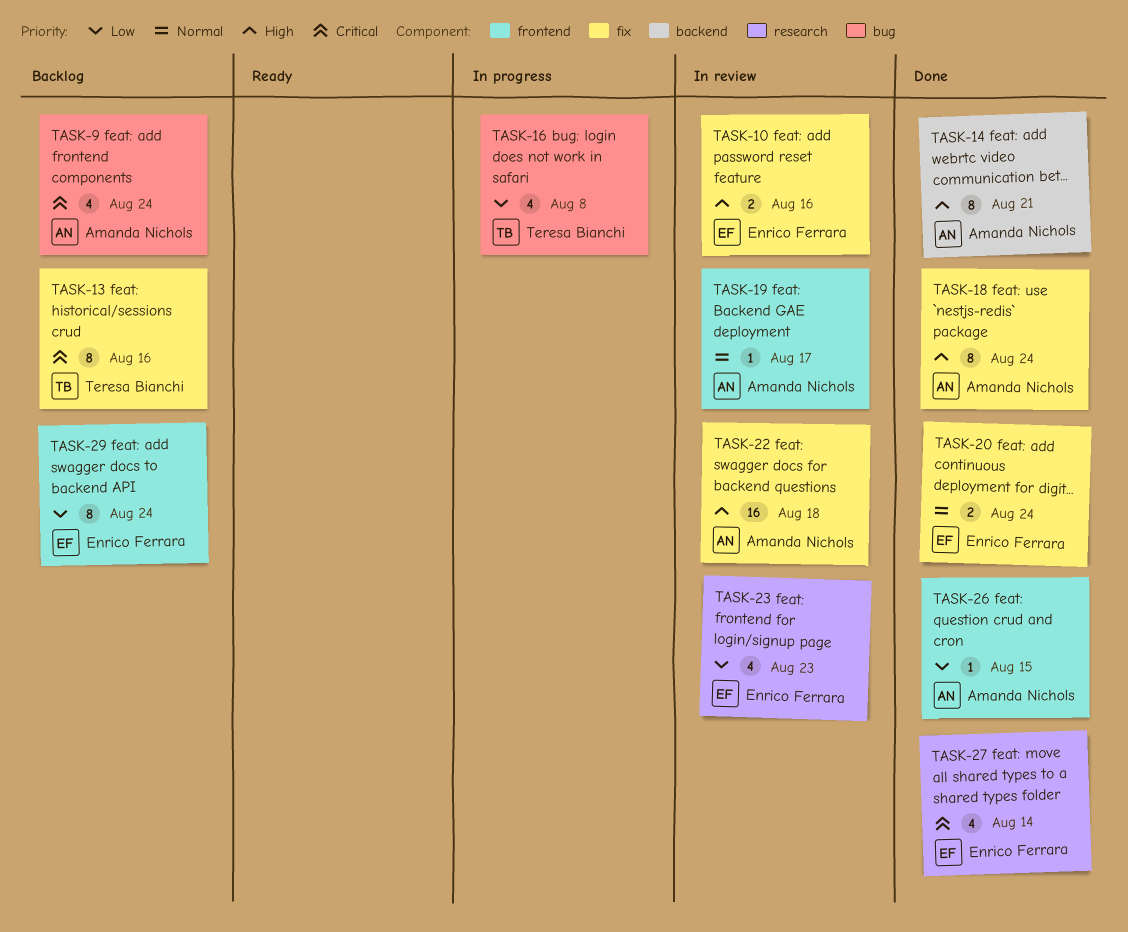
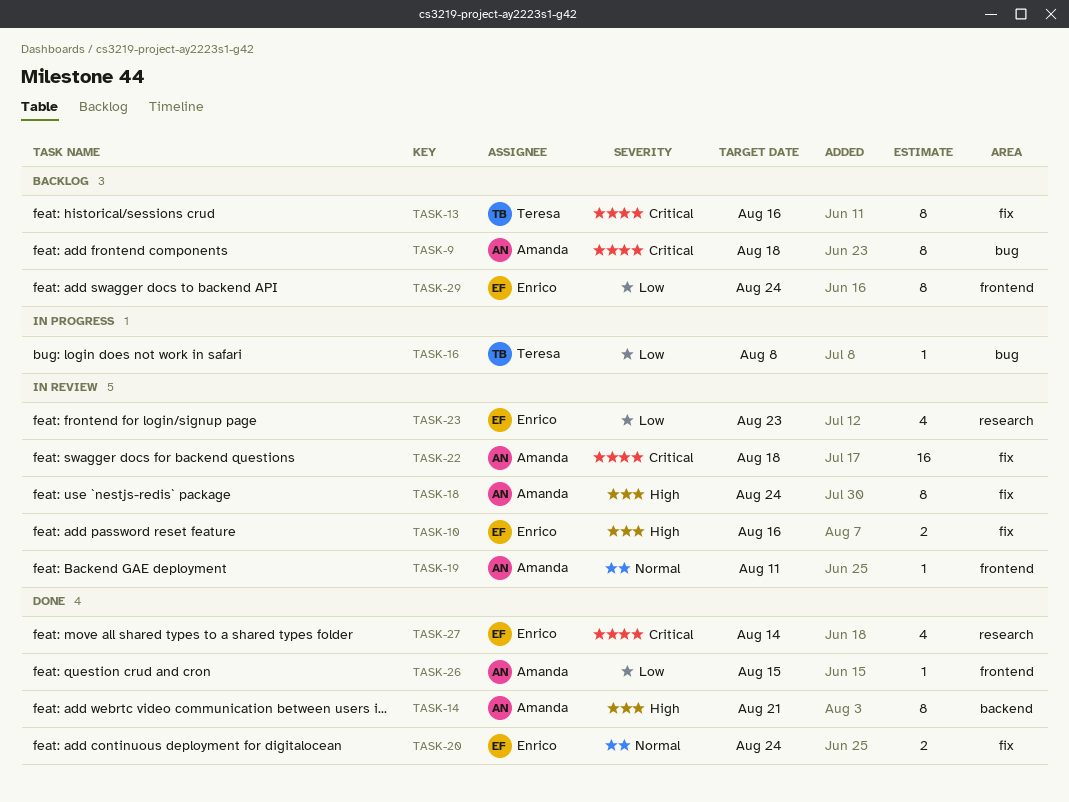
TASK-9, estimate: 4 -> 8
TASK-9, due: Aug 24 -> Aug 18
TASK-16, estimate: 4 -> 1
TASK-18, status: Done -> In review
TASK-19, due: Aug 17 -> Aug 11
TASK-22, priority: High -> Critical

